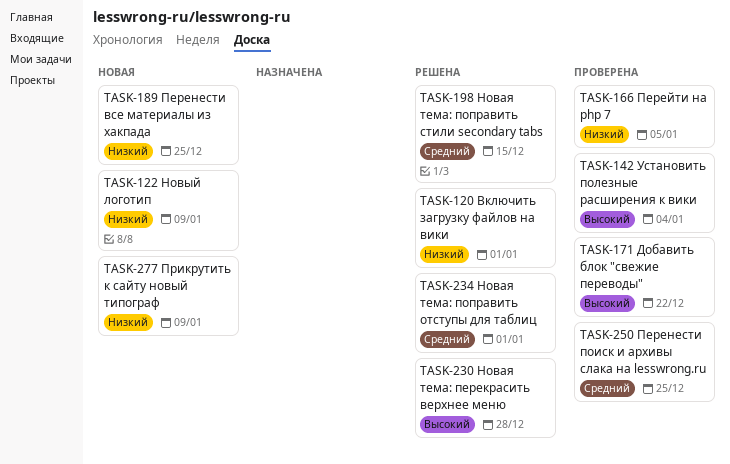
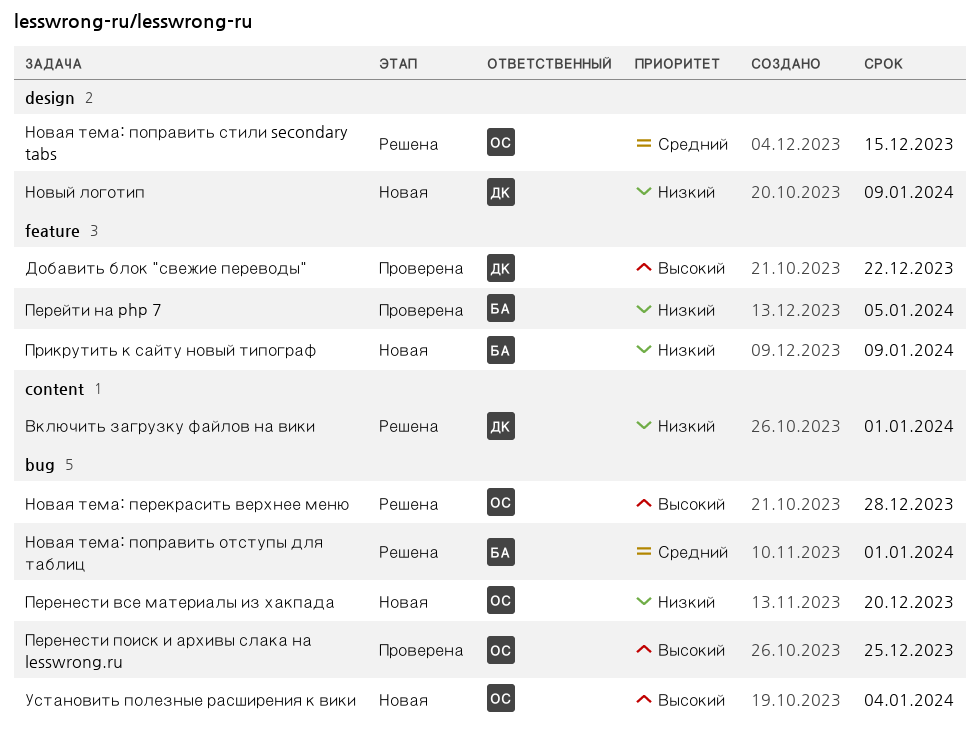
Перенести все материалы из хакпада, due: Dec 25 -> Dec 20
Перенести поиск и архивы слака на lesswrong.ru, priority: Средний -> Высокий
Установить полезные расширения к вики, status: Проверена -> Новая

